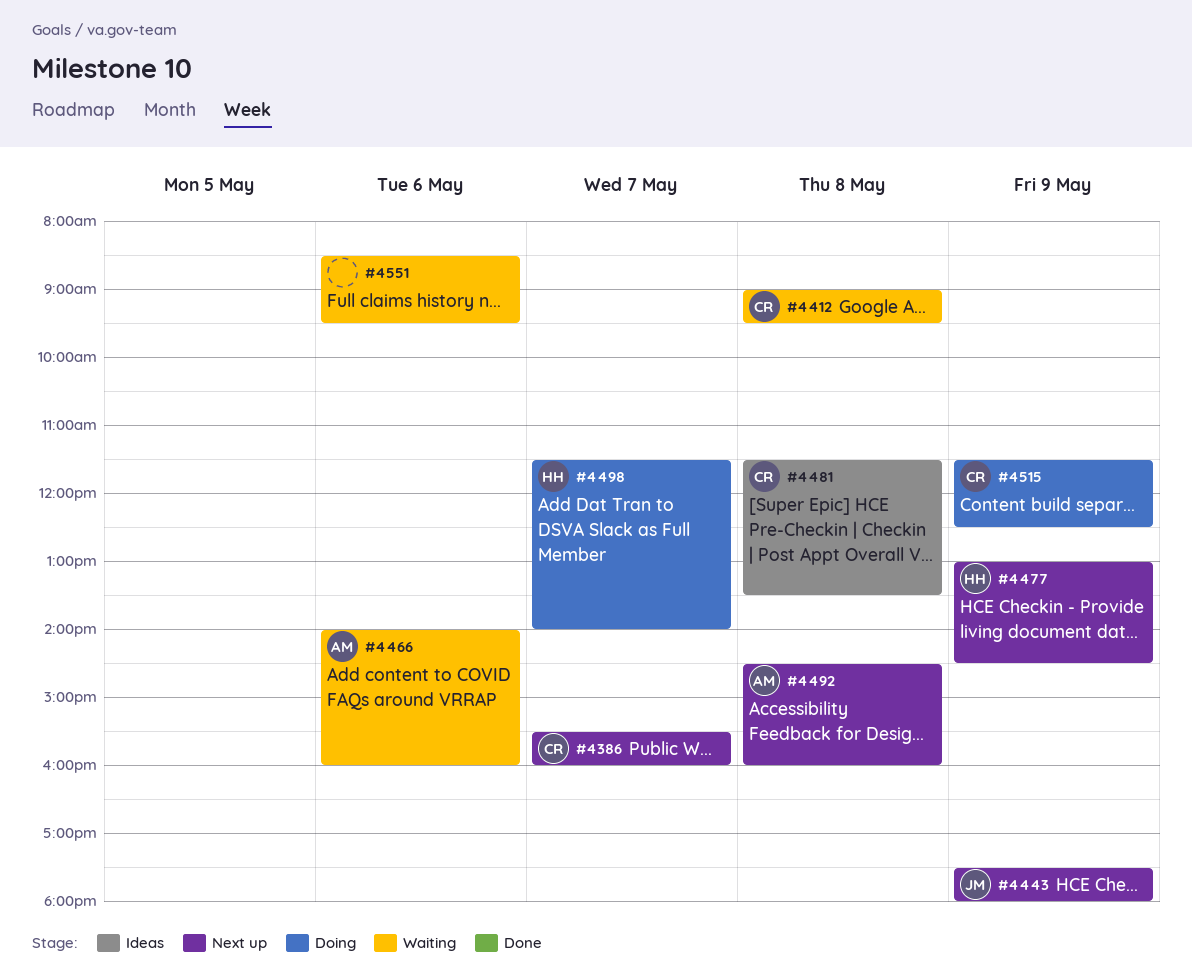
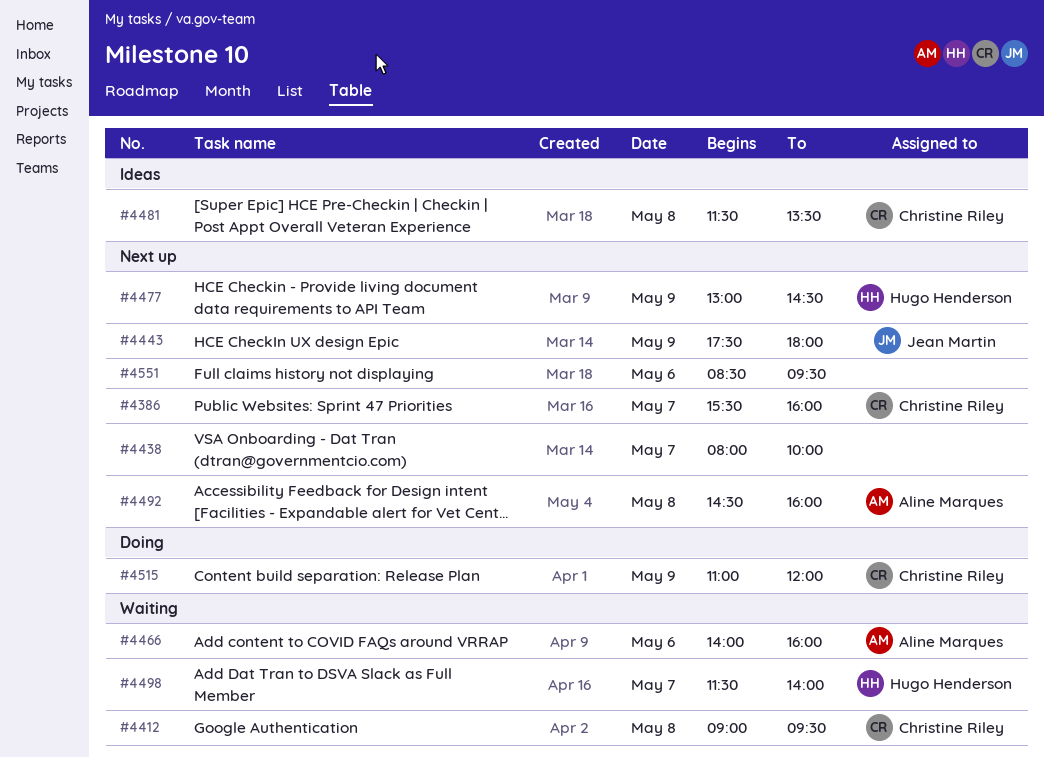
#4438: none -> present
#4498, status: Doing -> Waiting
#4515, begins: 11:30 -> 11:00
#4515, ends: 12:30 -> 12:00
#4551, status: Waiting -> Next up

